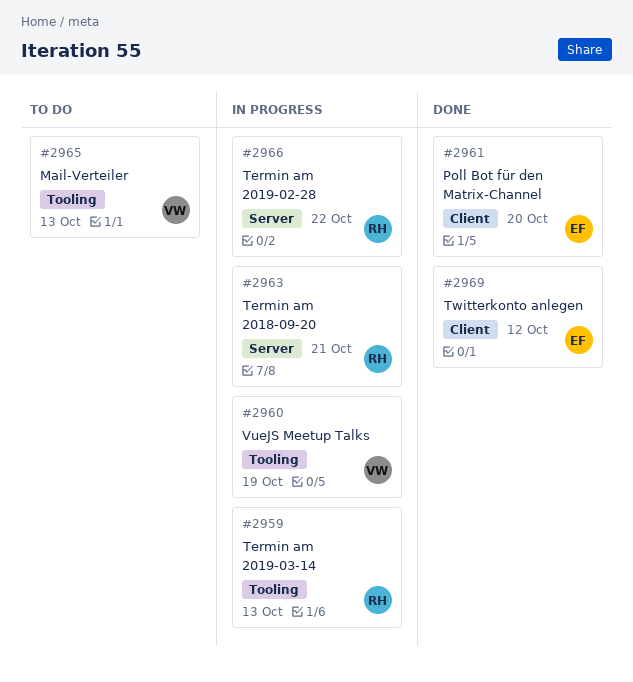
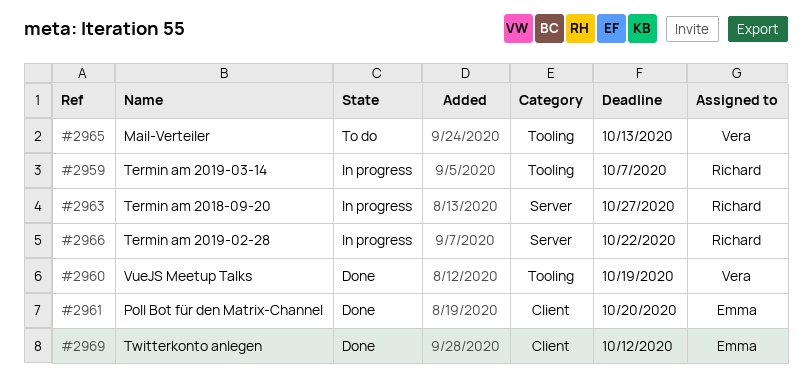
#2959, due: Oct 13 -> Oct 7
#2960, status: In progress -> Done
#2963, due: Oct 21 -> Oct 27

